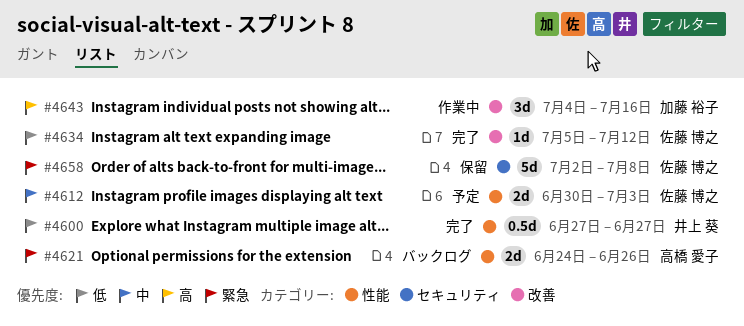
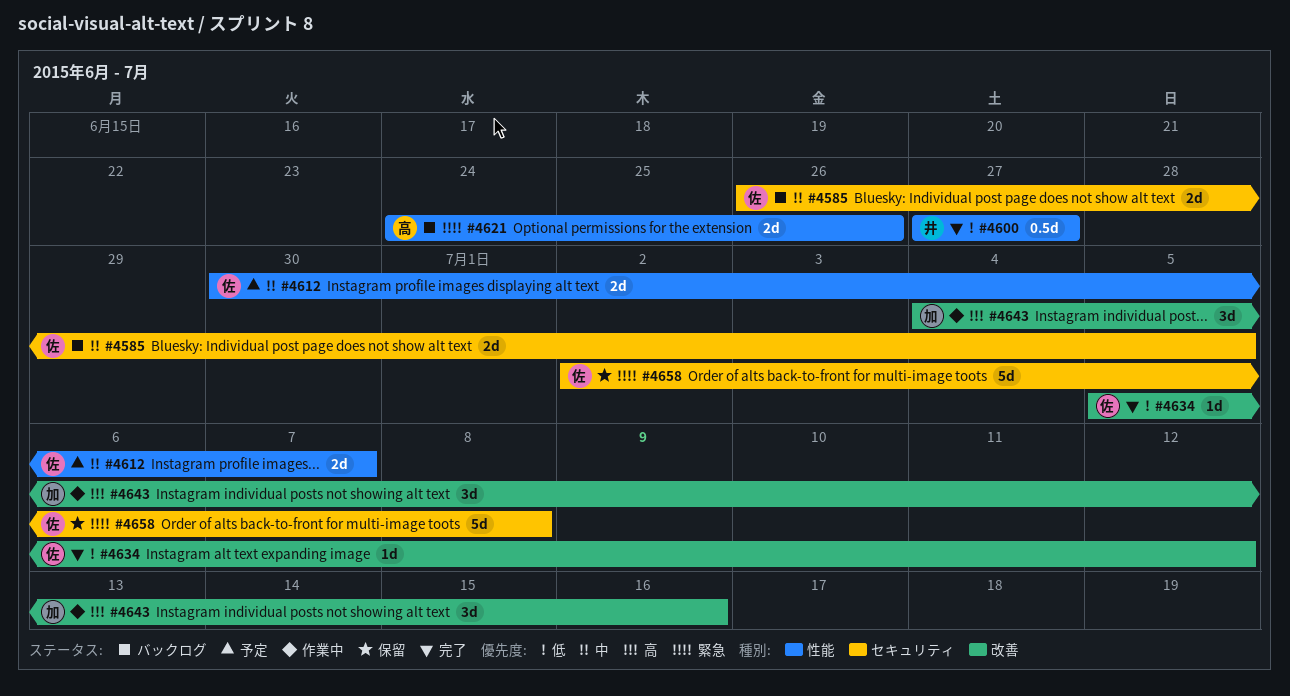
#4585: none -> present
#4612, due: Jul 3 -> Jul 7

